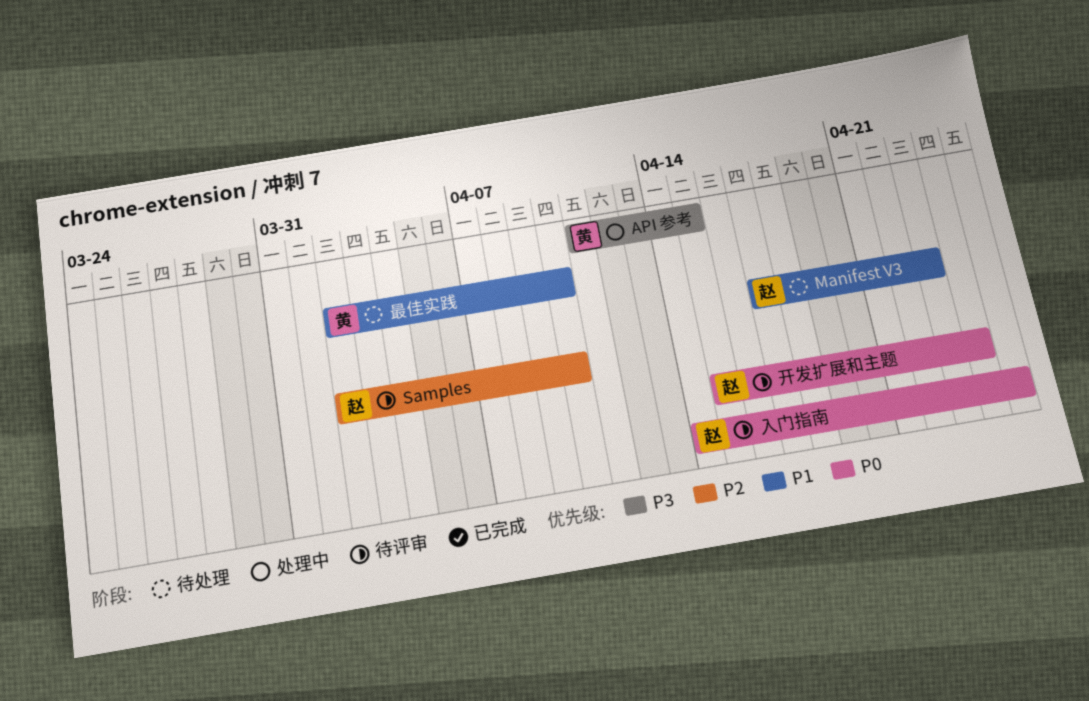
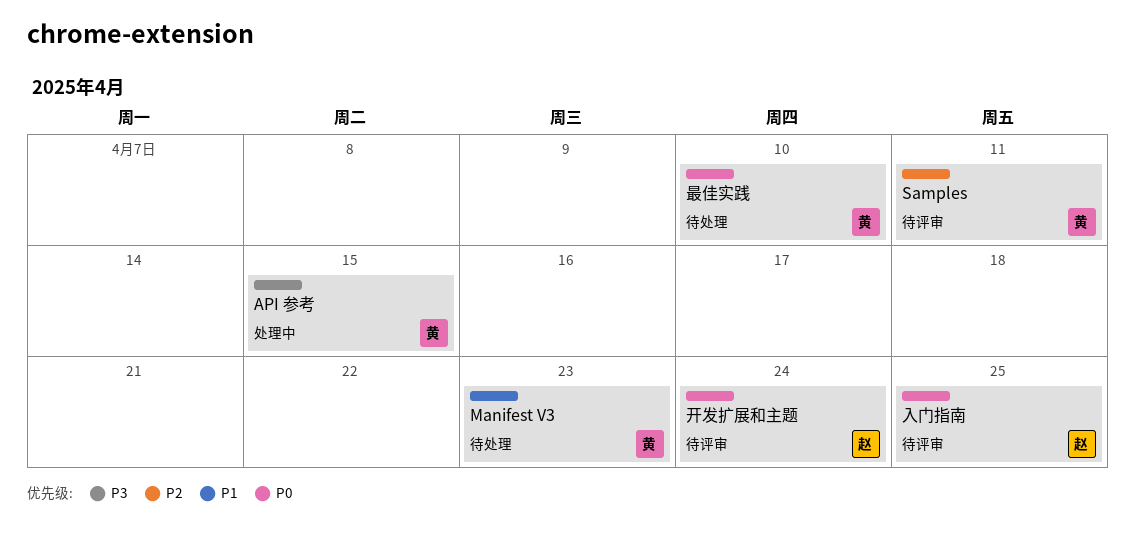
Manifest V3, owner: 赵 -> 黄
Samples, owner: 赵 -> 黄
Samples, due: Apr 10 -> Apr 11
最佳实践, priority: P1 -> P0

